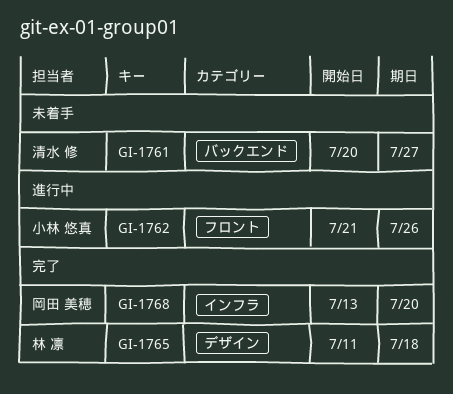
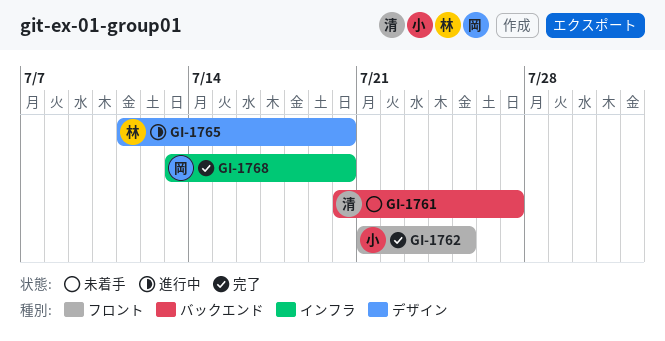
GI-1762, status: 進行中 -> 完了
GI-1762, due: Jul 26 -> Jul 25
GI-1765, status: 完了 -> 進行中
GI-1765, due: Jul 18 -> Jul 20

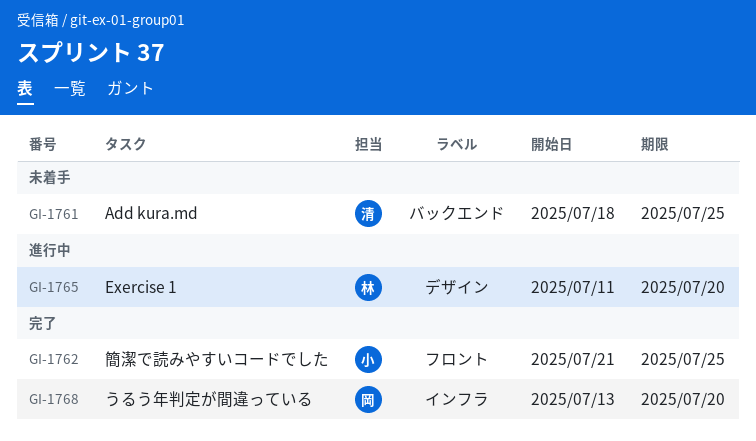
GI-1761, start: Jul 20 -> Jul 18
GI-1761, due: Jul 27 -> Jul 25

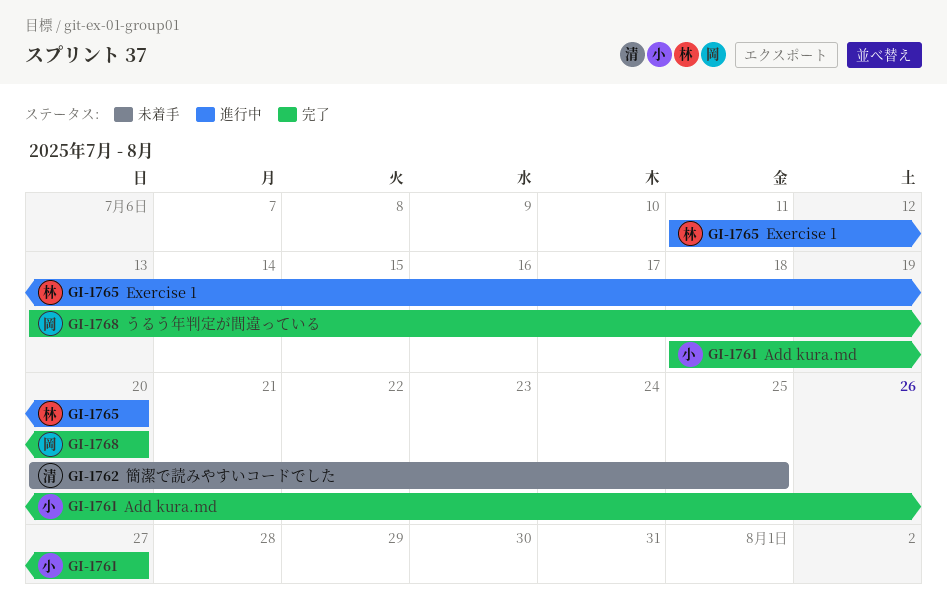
GI-1761, status: 未着手 -> 完了
GI-1761, owner: 清 -> 小
GI-1761, due: Jul 25 -> Jul 27
GI-1762, status: 完了 -> 未着手
GI-1762, owner: 小 -> 清
GI-1762, start: Jul 21 -> Jul 20

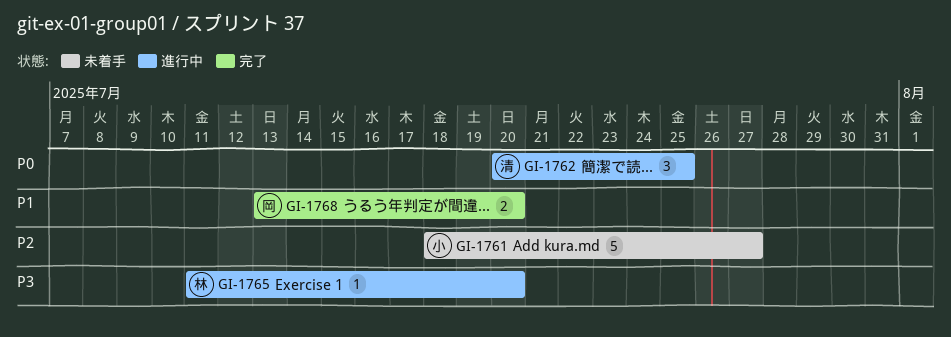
GI-1761, status: 完了 -> 未着手
GI-1762, status: 未着手 -> 進行中

